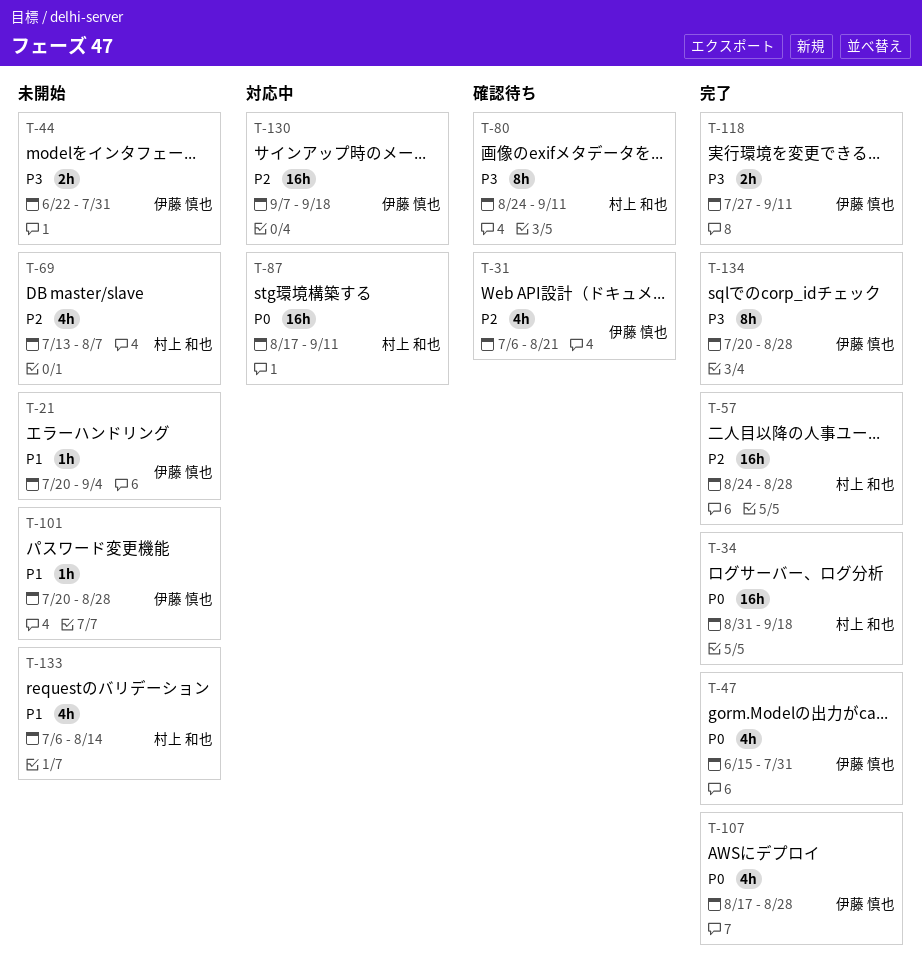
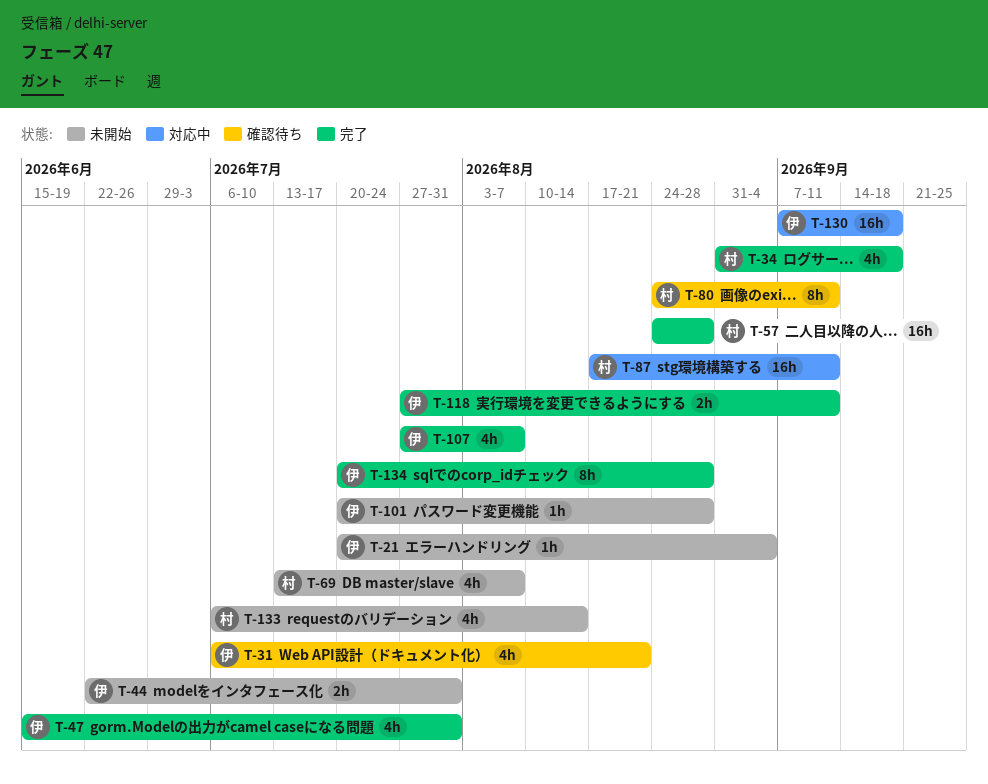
T-34, estimate: 16h -> 4h
T-107, start: Aug 17 -> Jul 27
T-107, due: Aug 28 -> Aug 7

